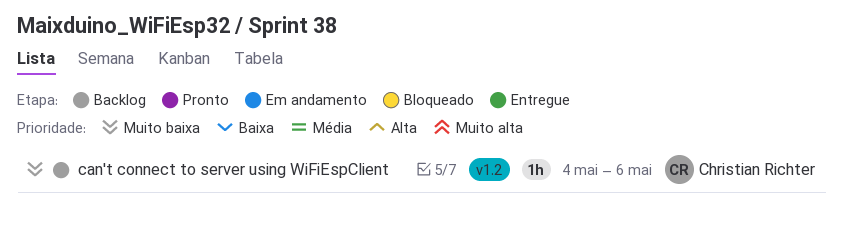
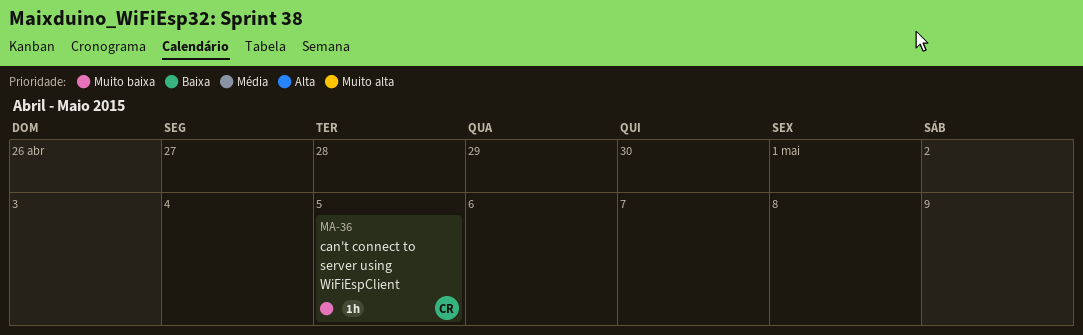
can't connect to server using WiFiEspClient, due: May 6 -> May 5

